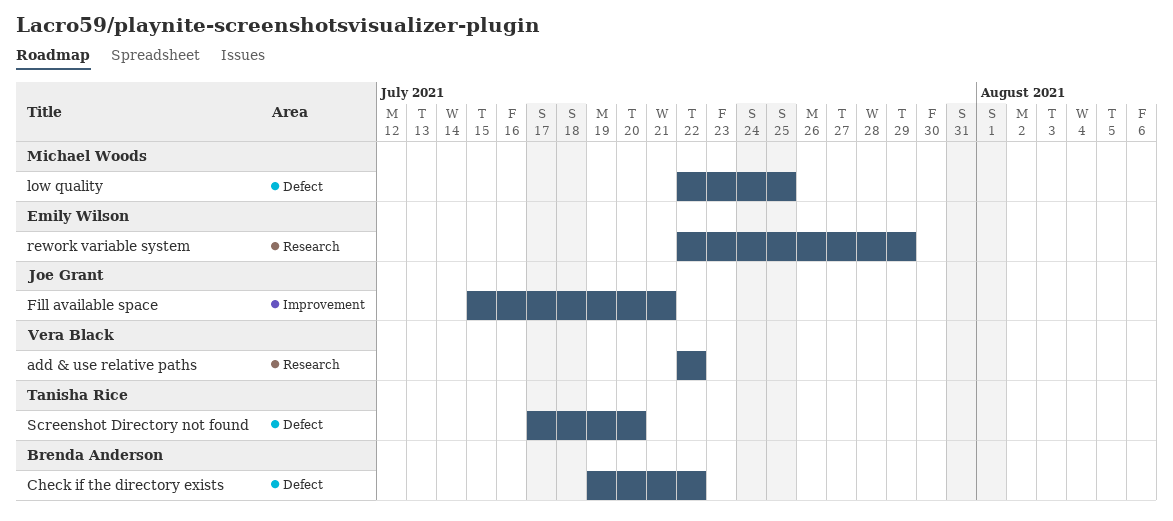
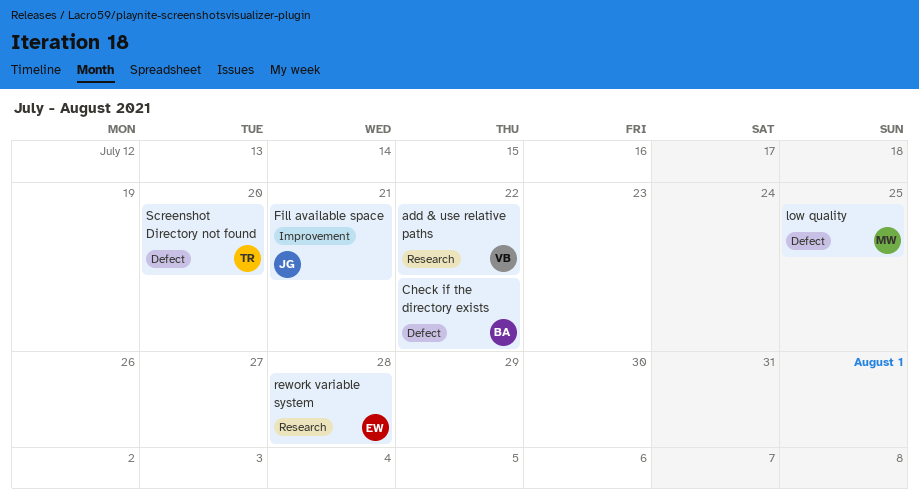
rework variable system, due: Jul 29 -> Jul 28

